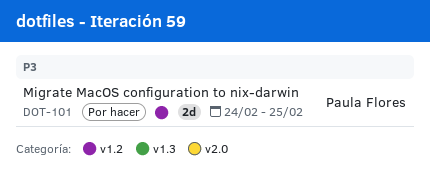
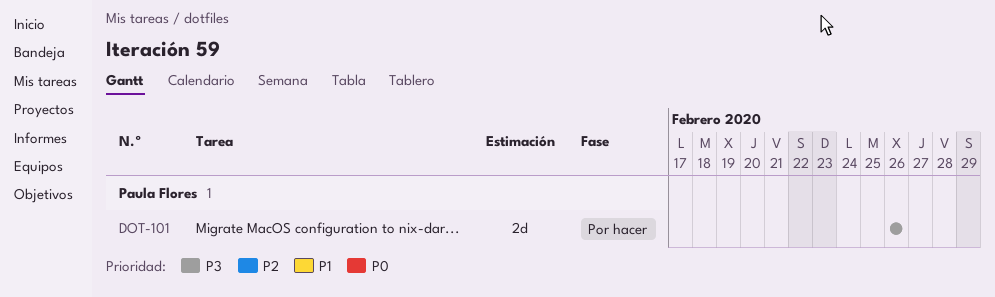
DOT-101, start: Feb 24 -> Feb 26
DOT-101, due: Feb 25 -> Feb 26

